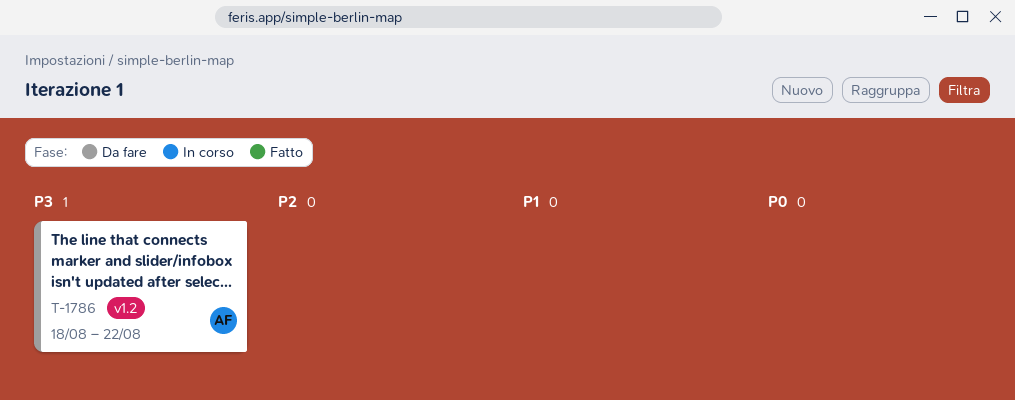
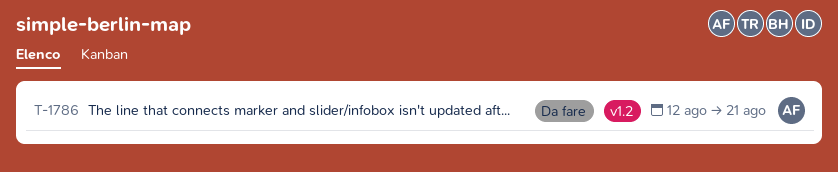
T-1786, start: Aug 18 -> Aug 12
T-1786, due: Aug 22 -> Aug 21

